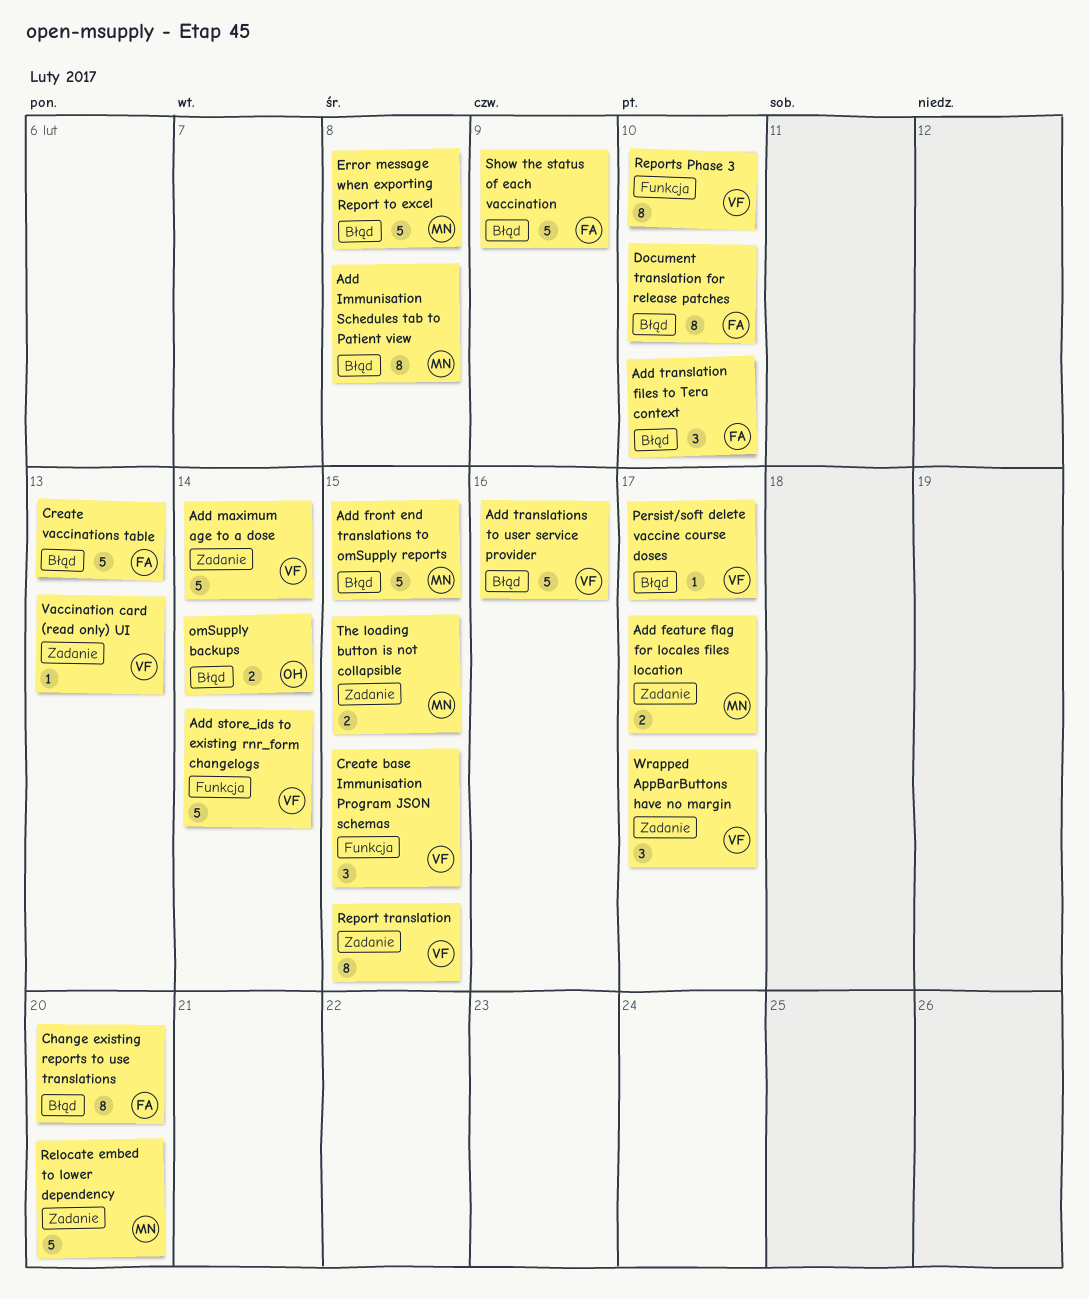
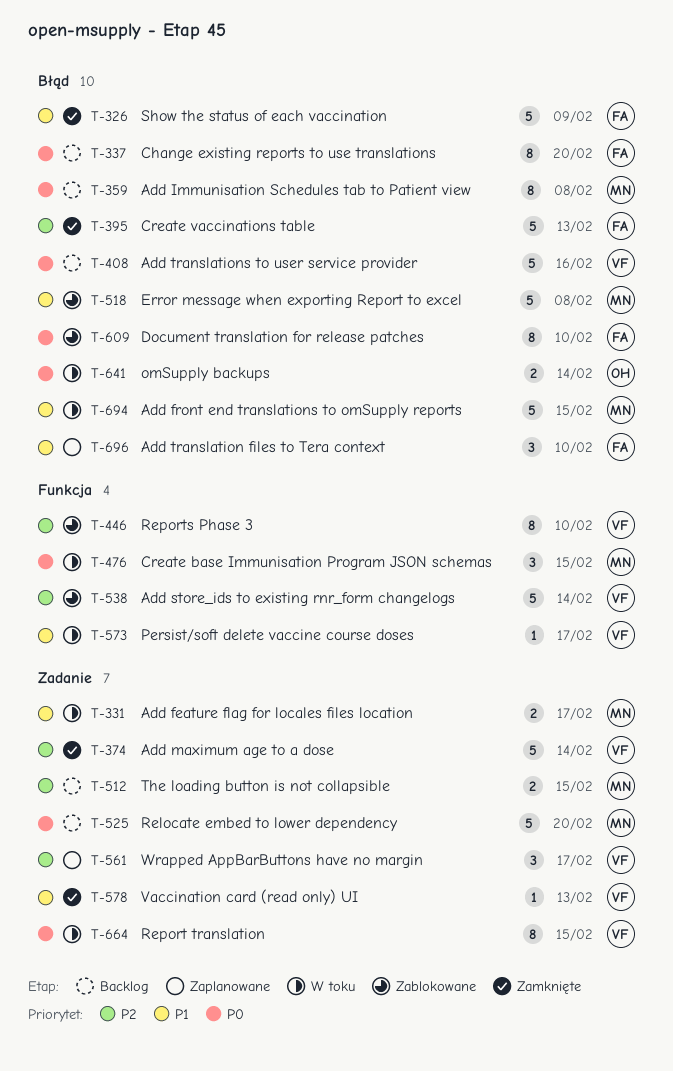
Create base Immunisation Program JSON schemas, owner: VF -> MN
Persist/soft delete vaccine course doses, label: Błąd -> Funkcja

